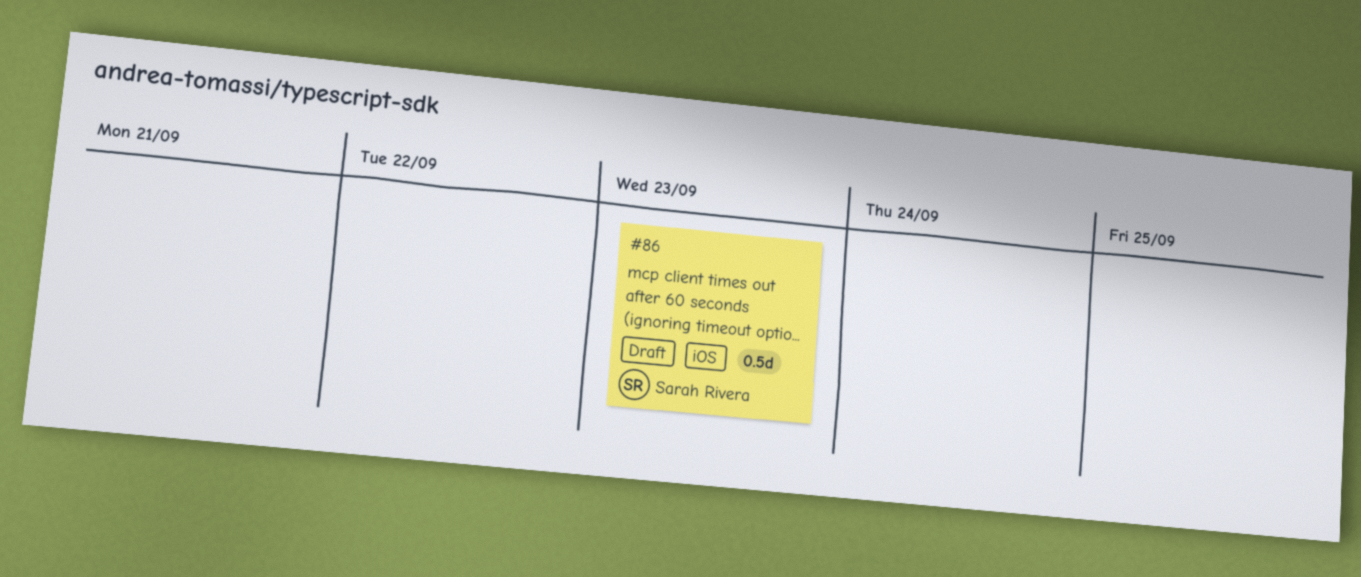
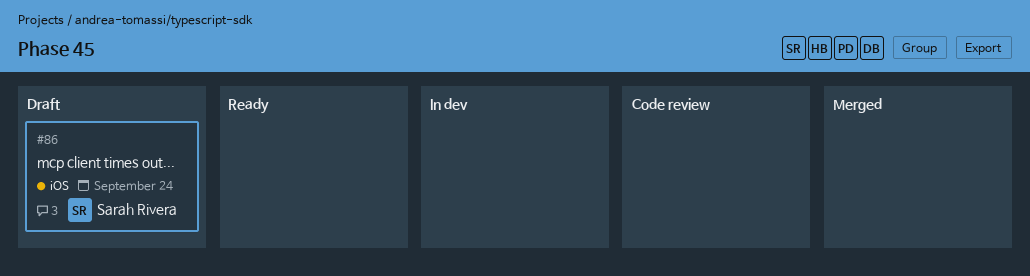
#86, due: Sep 23 -> Sep 24

